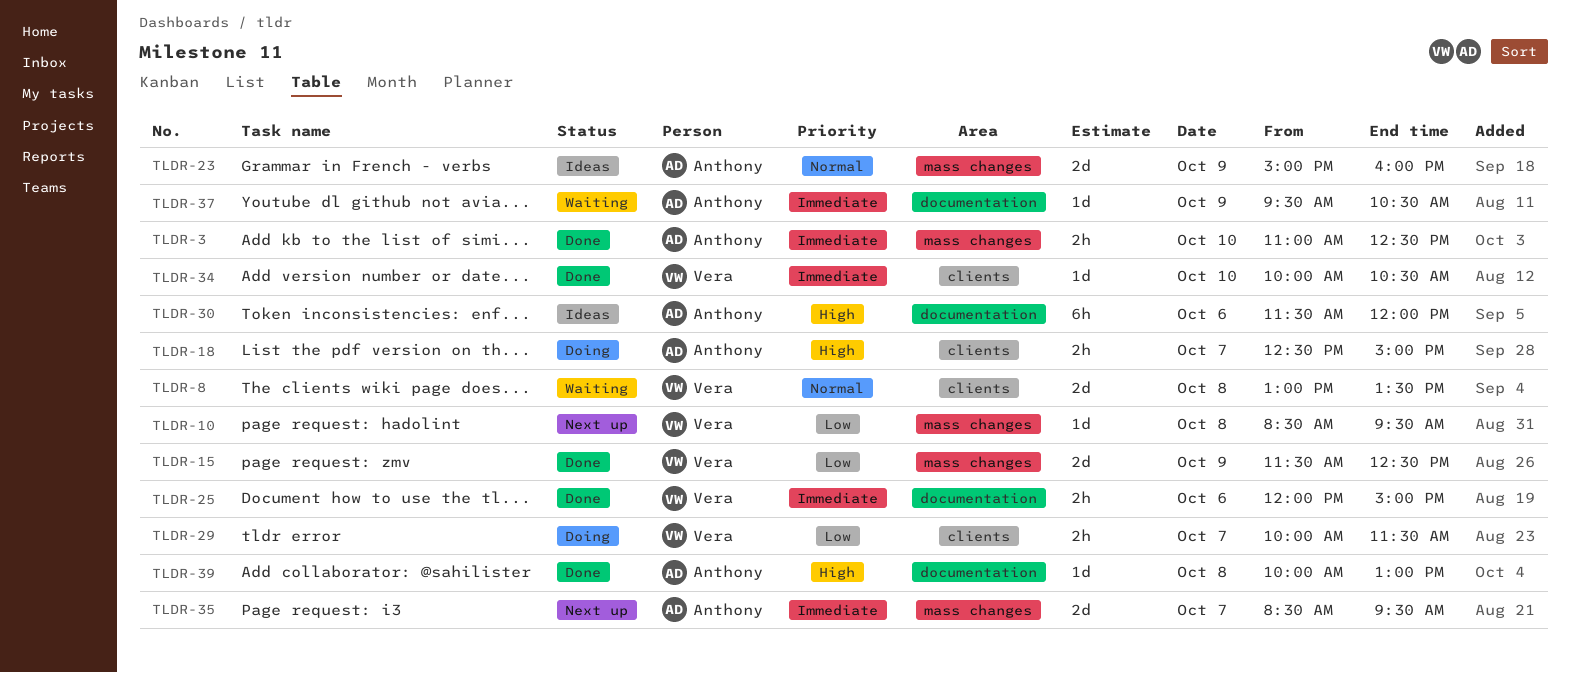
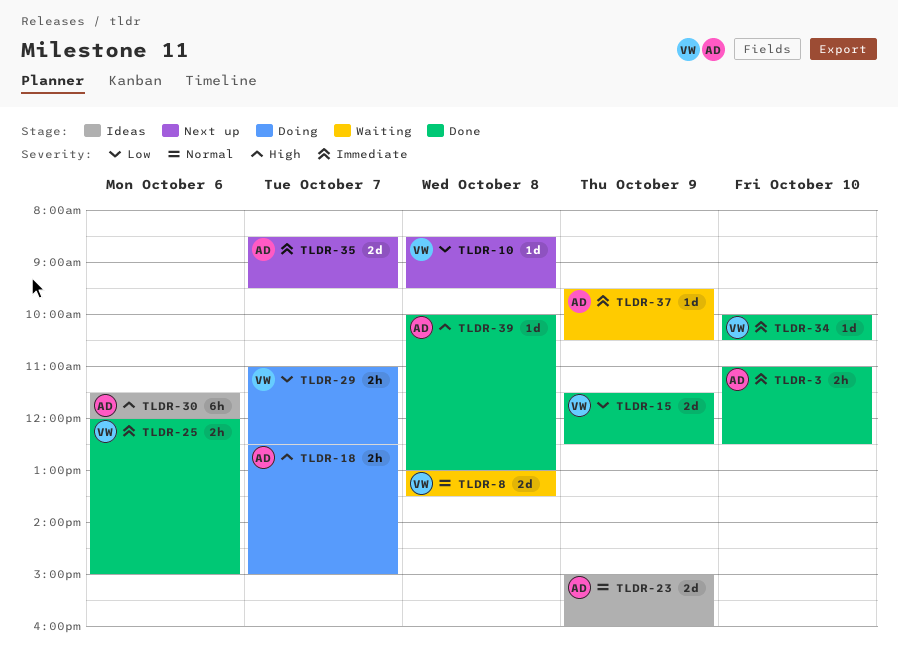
TLDR-29, begins: 10:00 -> 11:00
TLDR-29, ends: 11:30 -> 12:30

